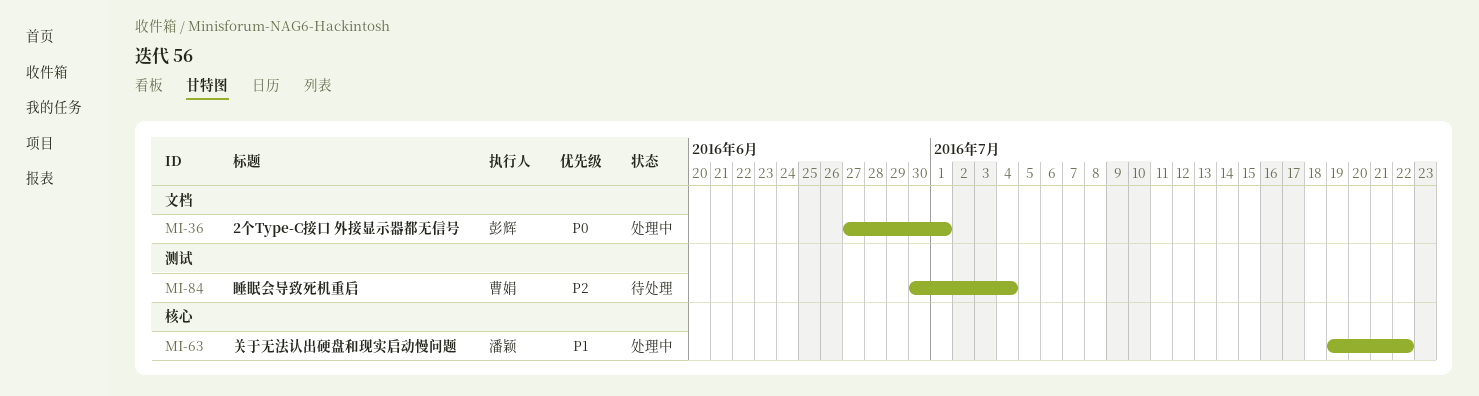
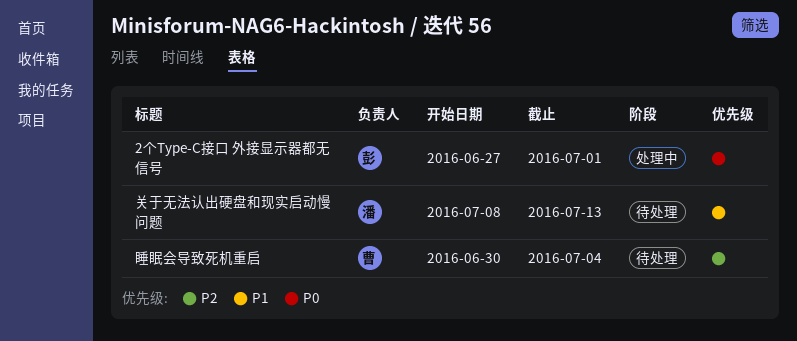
关于无法认出硬盘和现实启动慢问题, status: 处理中 -> 待处理
关于无法认出硬盘和现实启动慢问题, start: Jul 19 -> Jul 8
关于无法认出硬盘和现实启动慢问题, due: Jul 22 -> Jul 13

